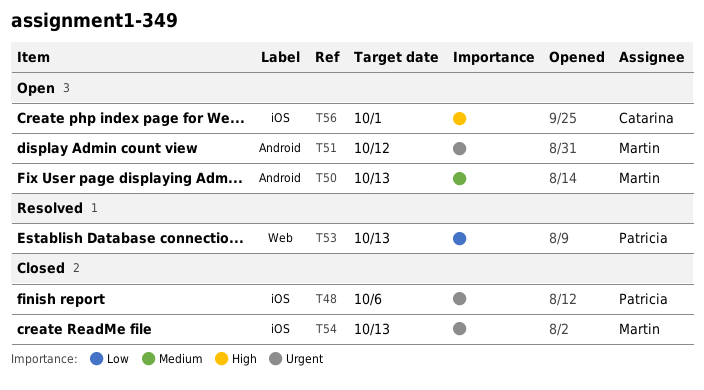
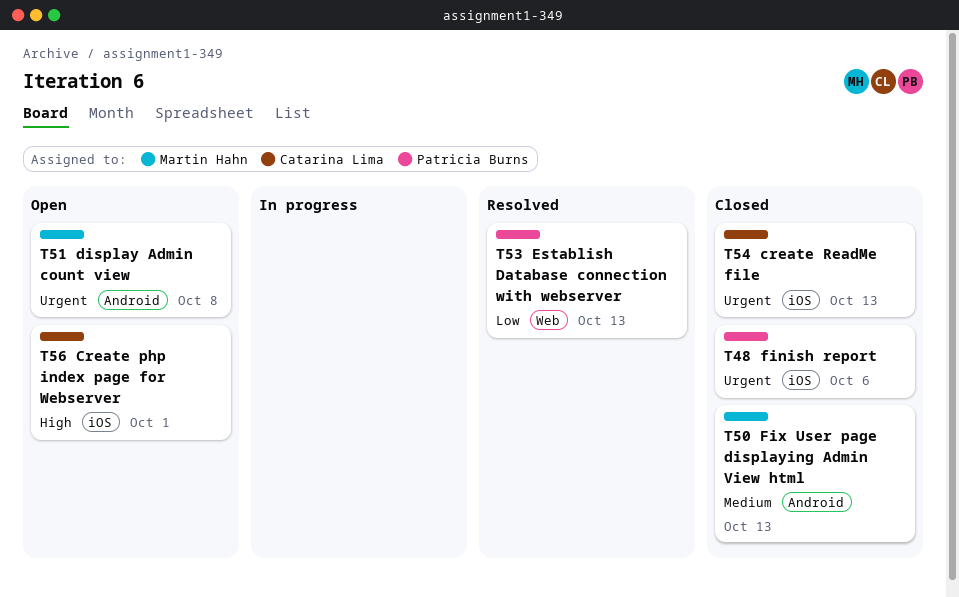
T50, status: Open -> Closed
T51, due: Oct 12 -> Oct 8
T54, owner: Martin Hahn -> Catarina Lima

